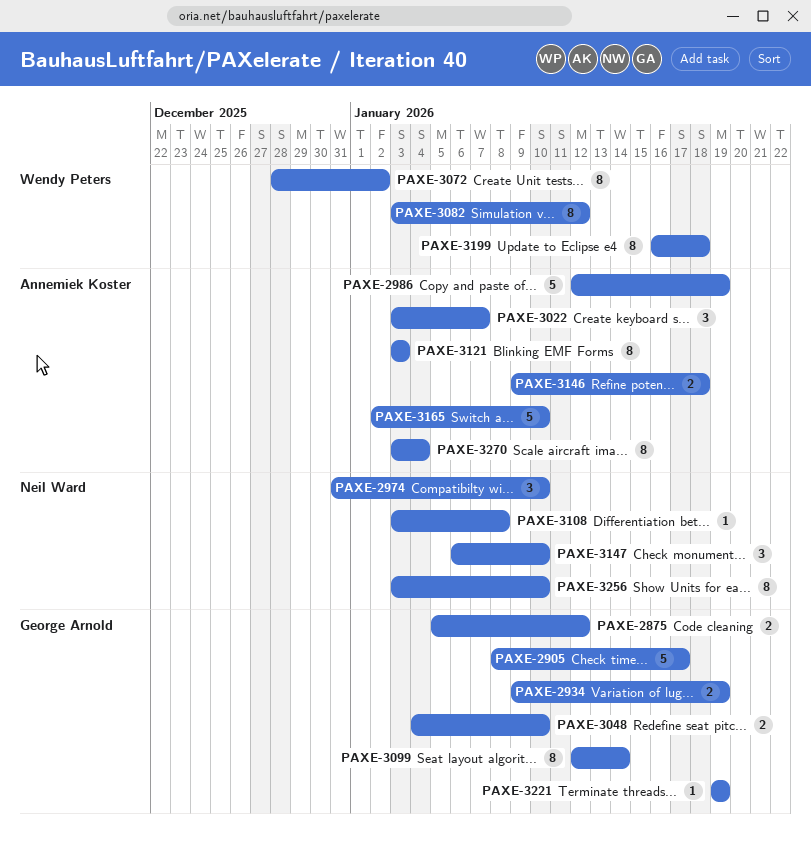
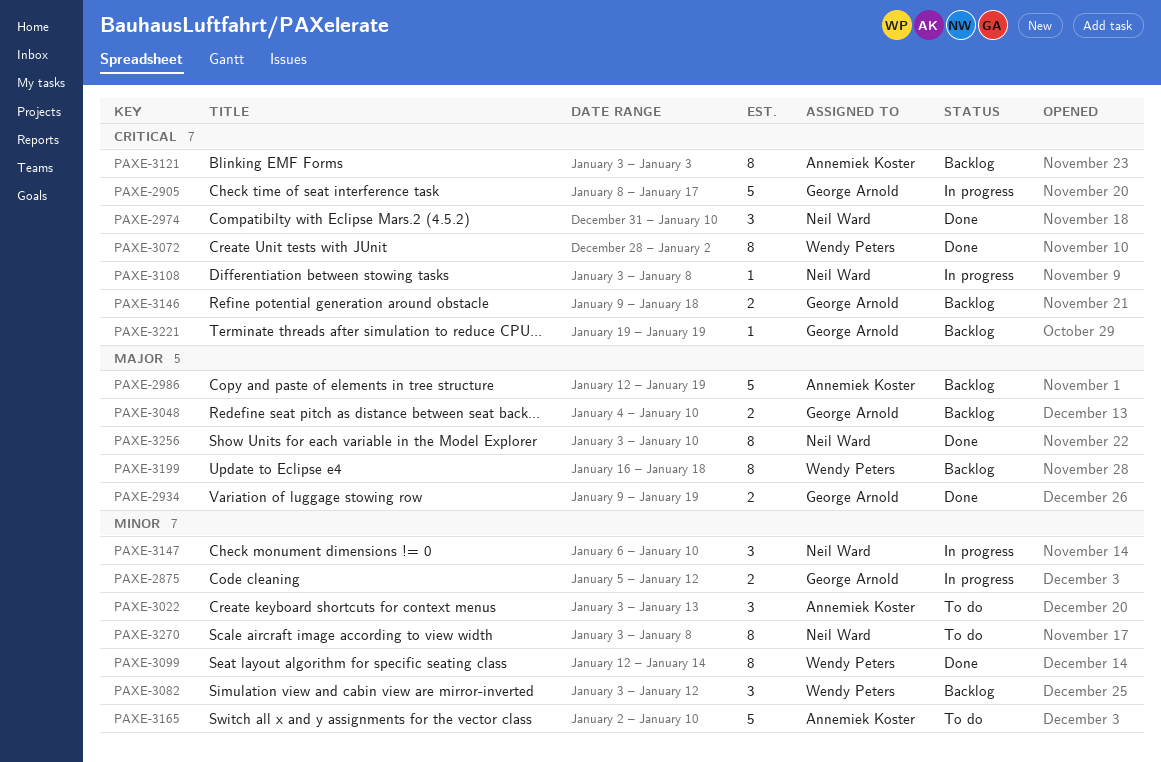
PAXE-3022, due: Jan 7 -> Jan 13
PAXE-3082, estimate: 8 -> 3
PAXE-3099, owner: George Arnold -> Wendy Peters
PAXE-3146, owner: Annemiek Koster -> George Arnold
PAXE-3270, owner: Annemiek Koster -> Neil Ward
PAXE-3270, due: Jan 4 -> Jan 8

